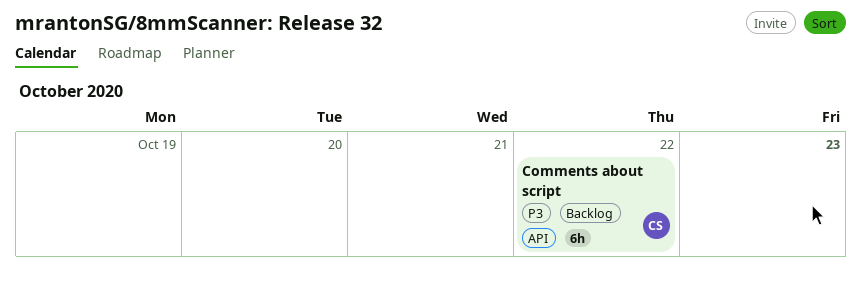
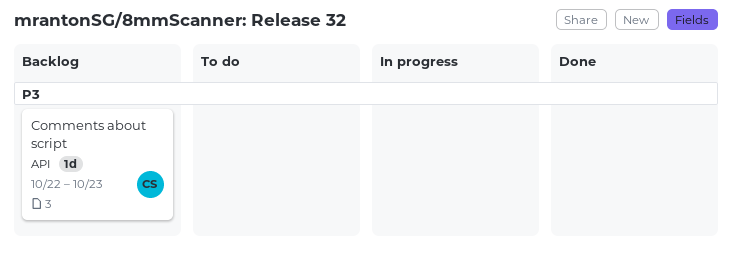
Comments about script, estimate: 6h -> 1d
Comments about script, due: Oct 22 -> Oct 23

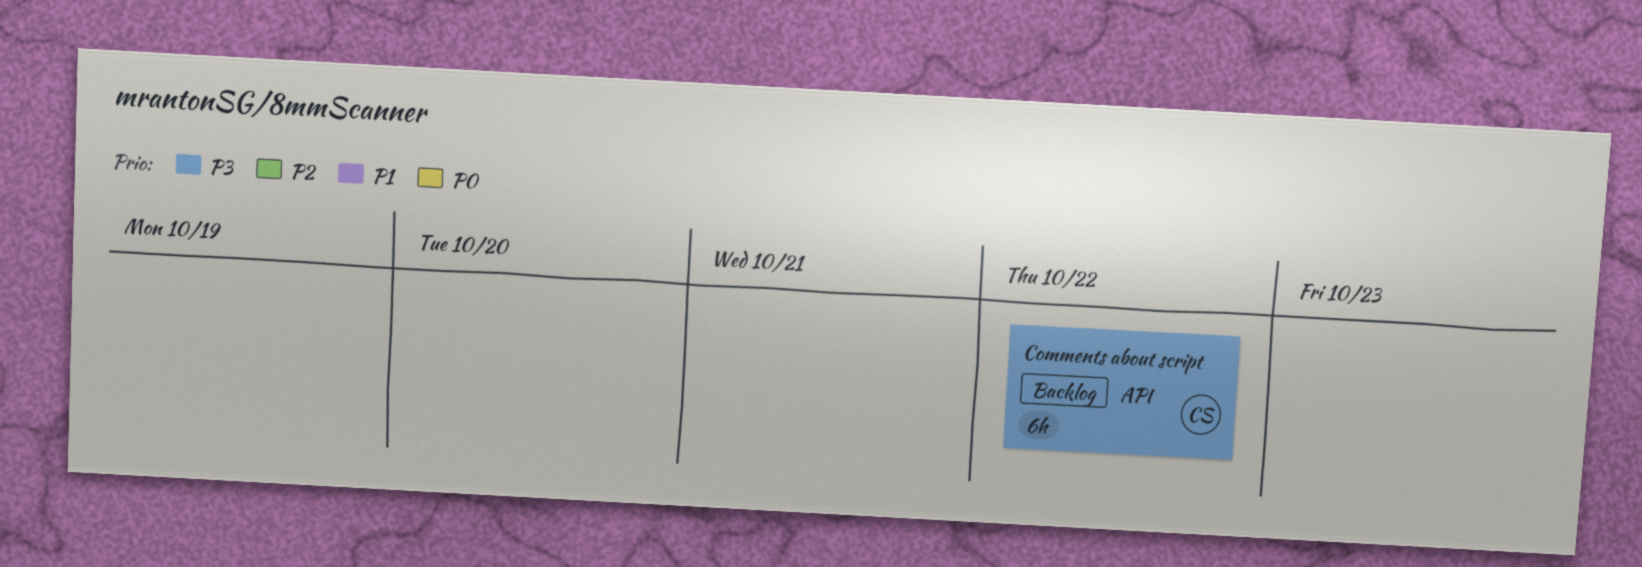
Comments about script, estimate: 1d -> 6h
Comments about script, due: Oct 23 -> Oct 22

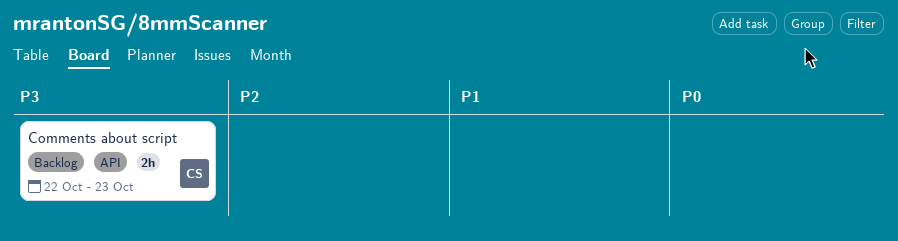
Comments about script, estimate: 6h -> 2h
Comments about script, due: Oct 22 -> Oct 23

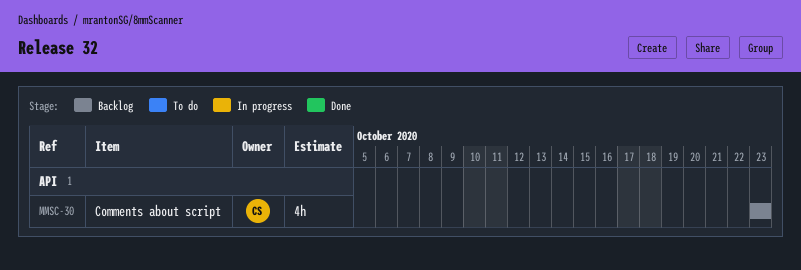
Comments about script, estimate: 2h -> 4h
Comments about script, start: Oct 22 -> Oct 23

